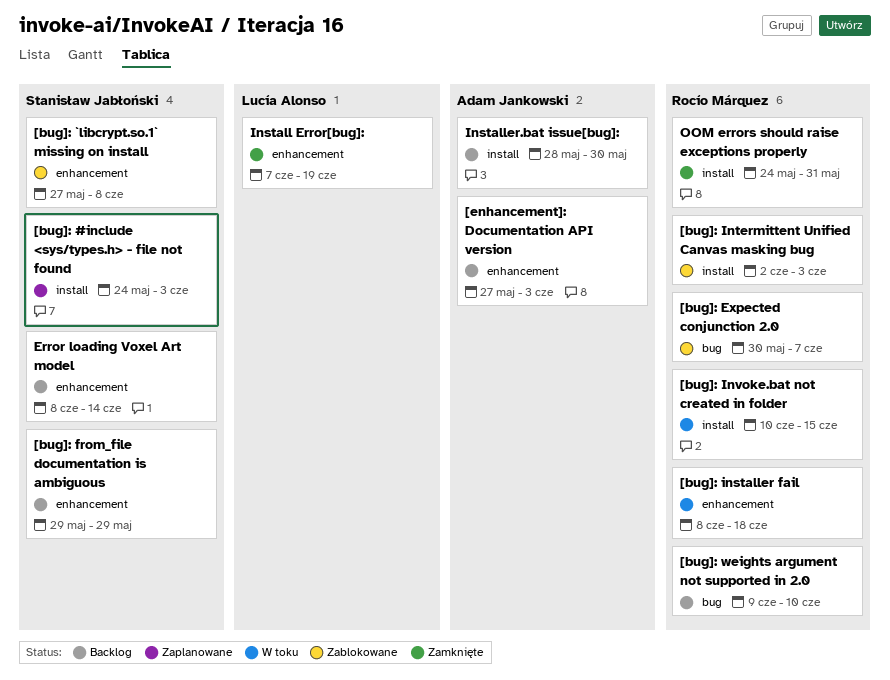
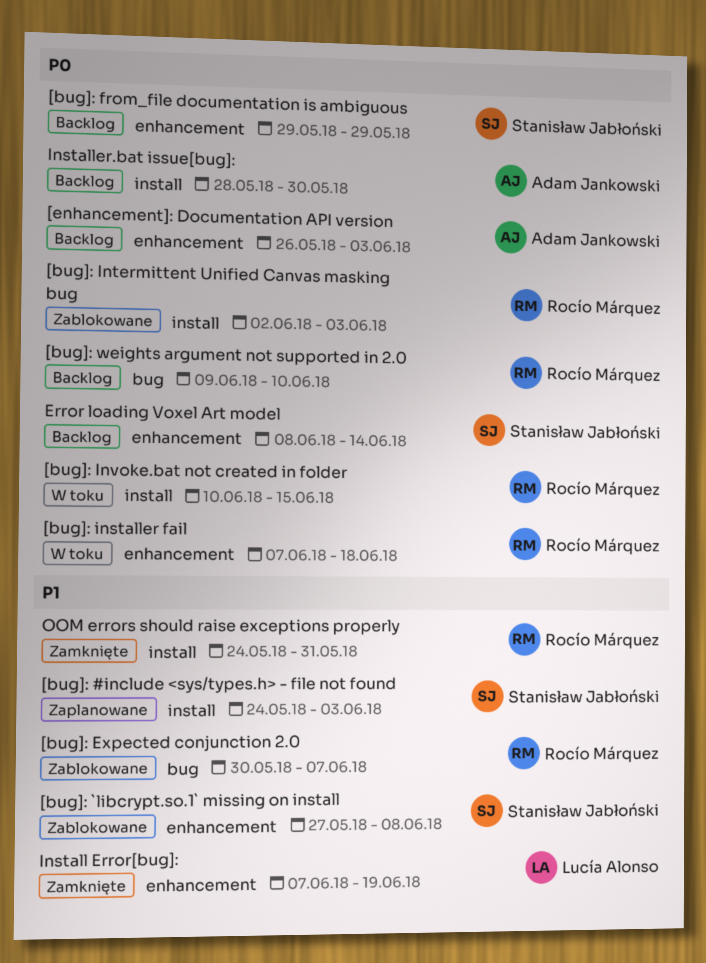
[bug]: installer fail, start: Jun 8 -> Jun 7
[enhancement]: Documentation API version, start: May 27 -> May 26

